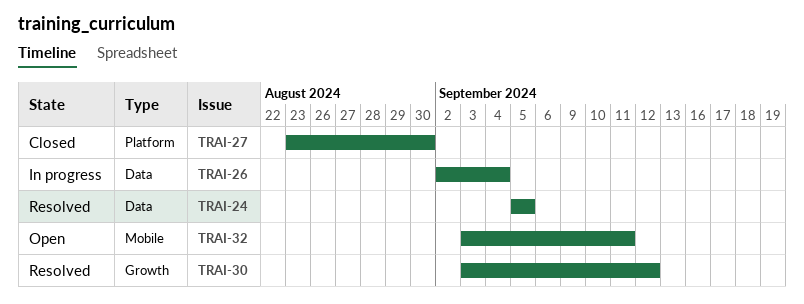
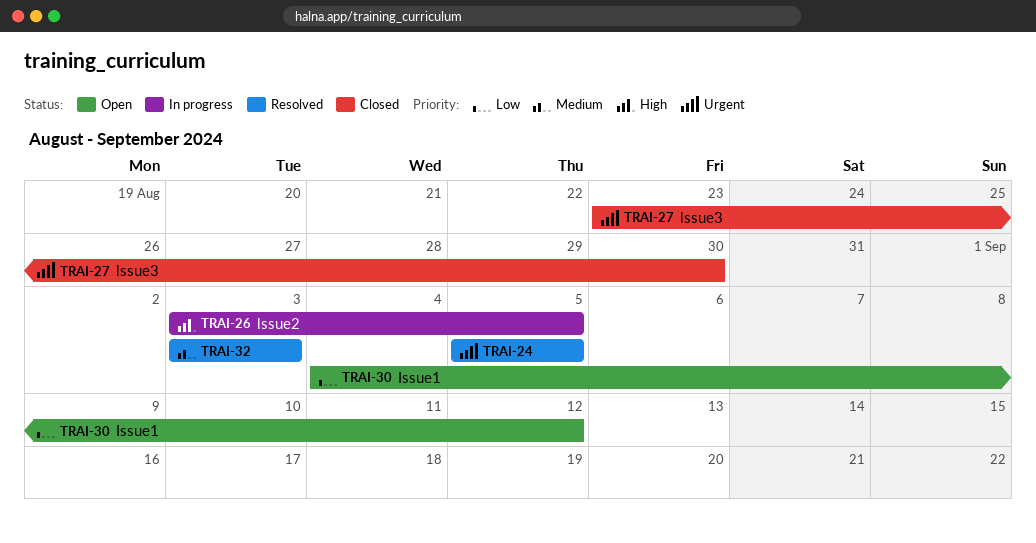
TRAI-26, start: Sep 2 -> Sep 3
TRAI-26, due: Sep 4 -> Sep 5
TRAI-30, status: Resolved -> Open
TRAI-30, start: Sep 3 -> Sep 4
TRAI-32, status: Open -> Resolved
TRAI-32, due: Sep 11 -> Sep 3

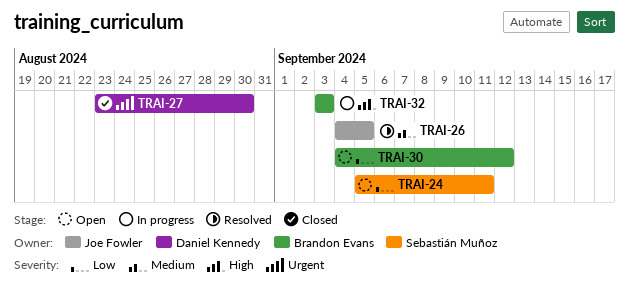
TRAI-24, status: Resolved -> Open
TRAI-24, priority: Urgent -> Low
TRAI-24, due: Sep 5 -> Sep 11
TRAI-26, status: In progress -> Resolved
TRAI-26, priority: High -> Medium
TRAI-26, start: Sep 3 -> Sep 4
TRAI-32, status: Resolved -> In progress
TRAI-32, priority: Medium -> High

